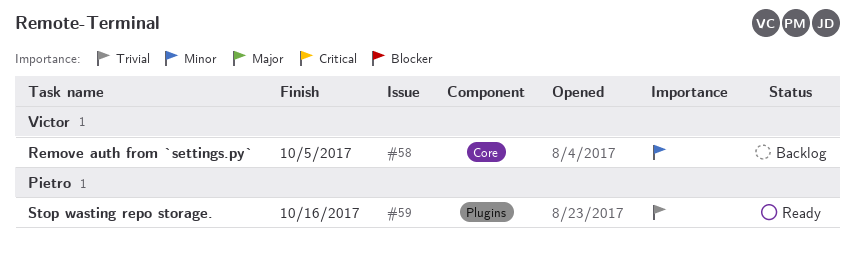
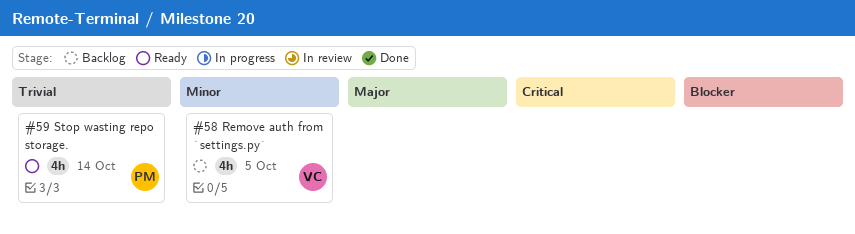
#59, due: Oct 16 -> Oct 14

